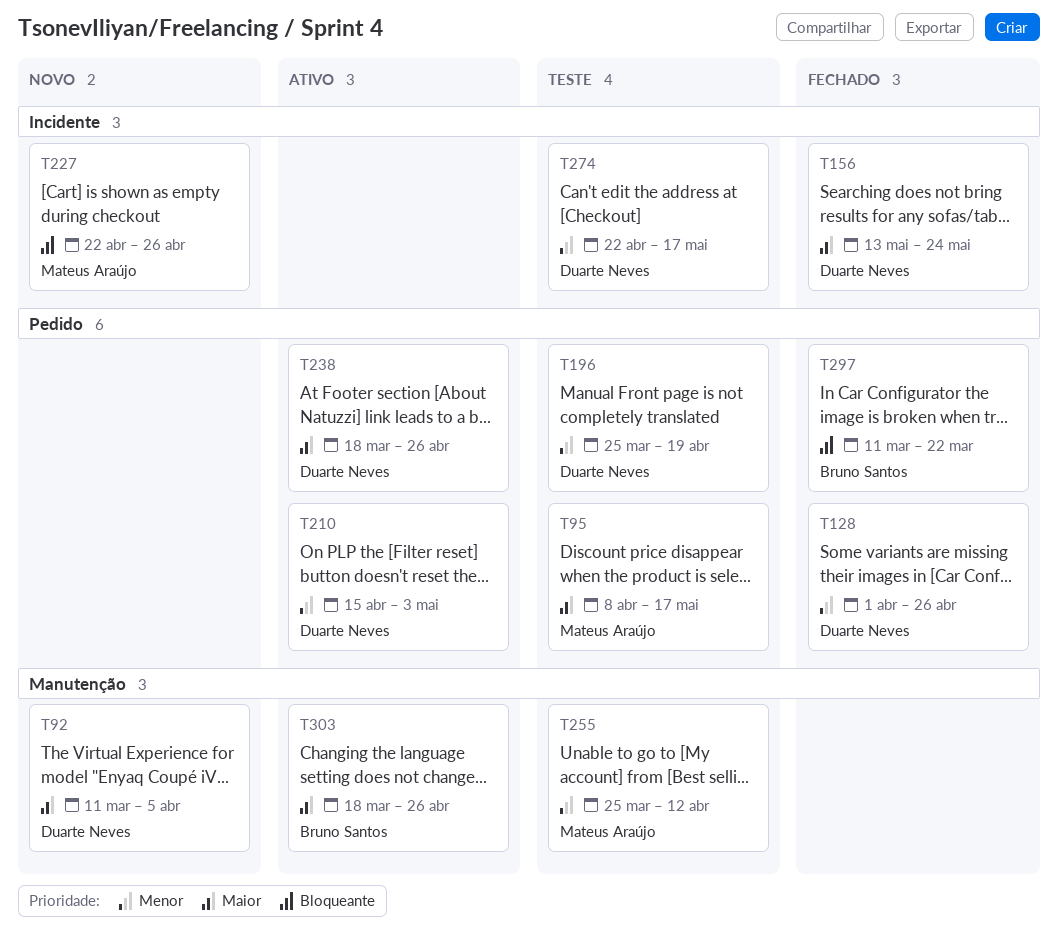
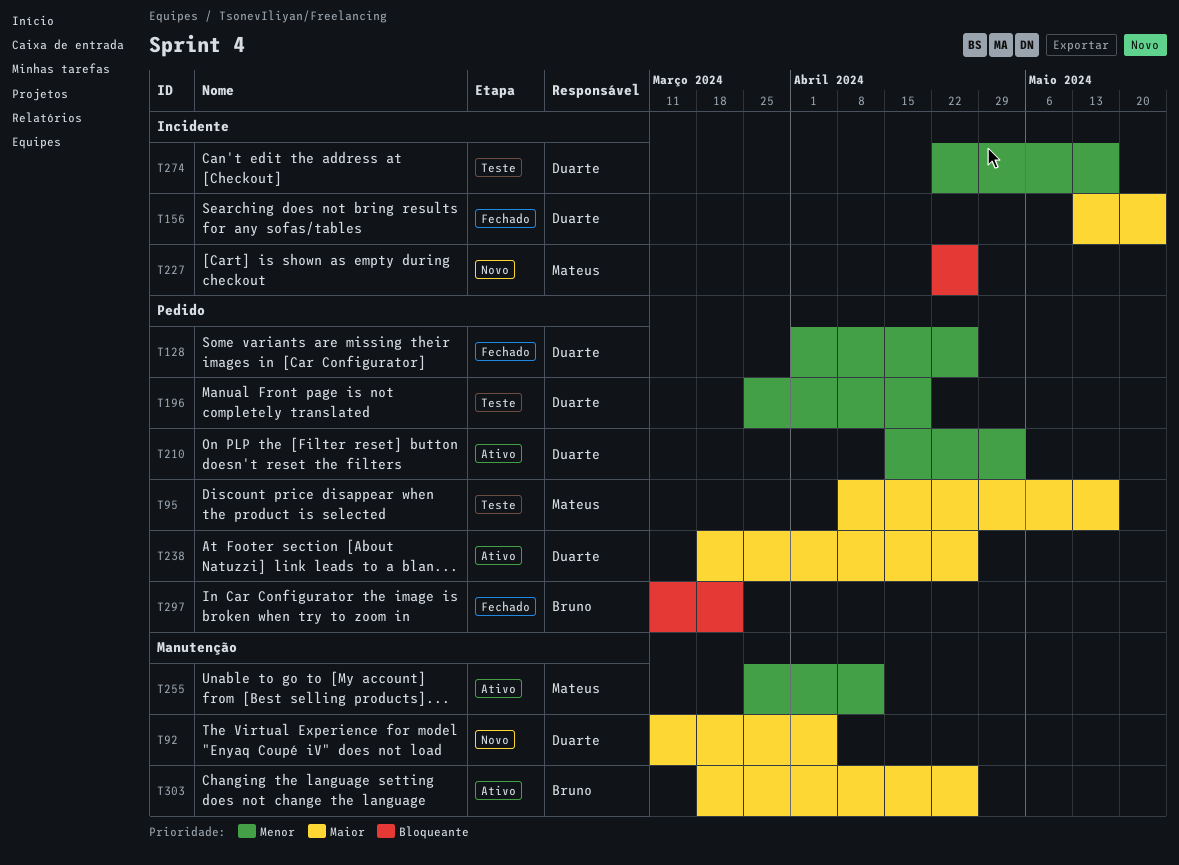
T255, status: Teste -> Ativo

